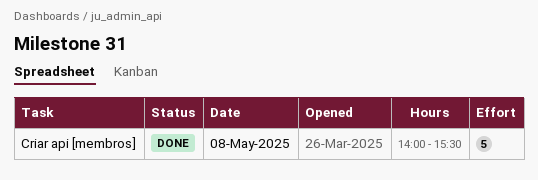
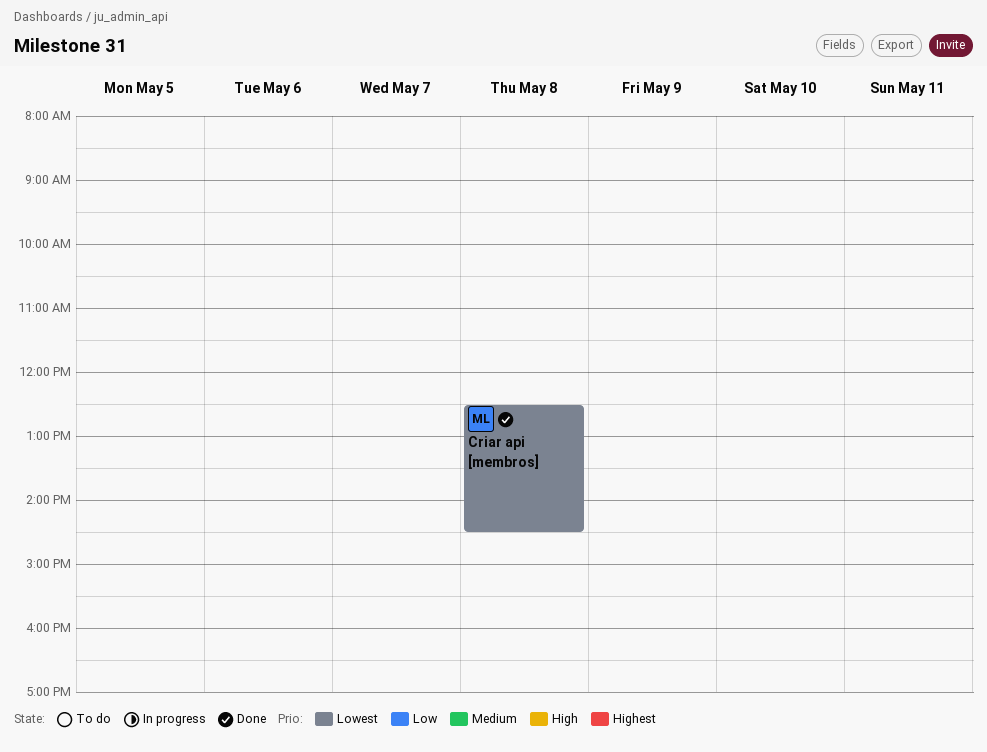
Criar api [membros], begins: 14:00 -> 12:30
Criar api [membros], ends: 15:30 -> 14:30

